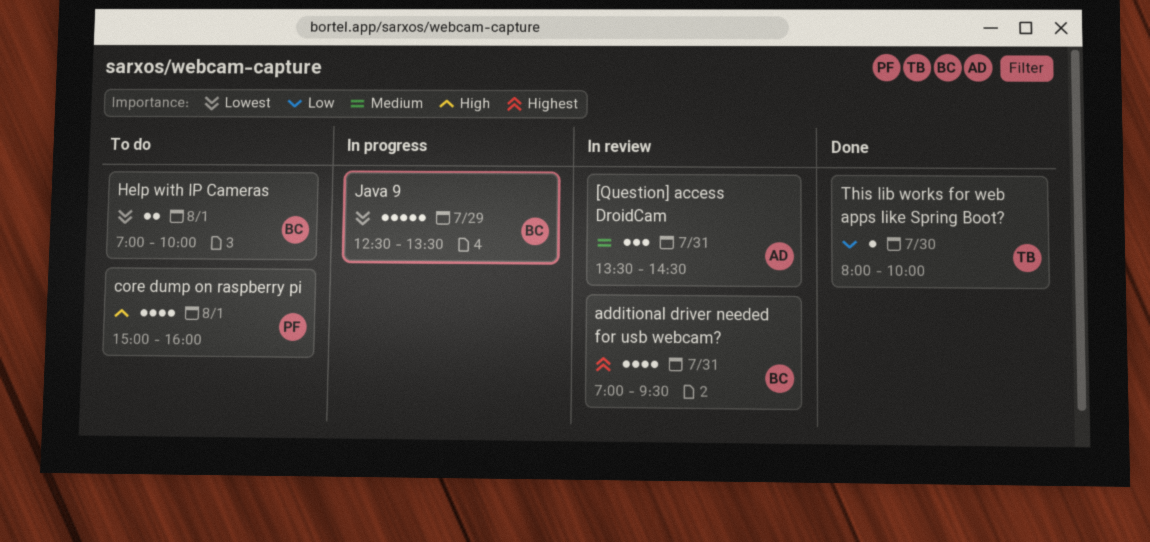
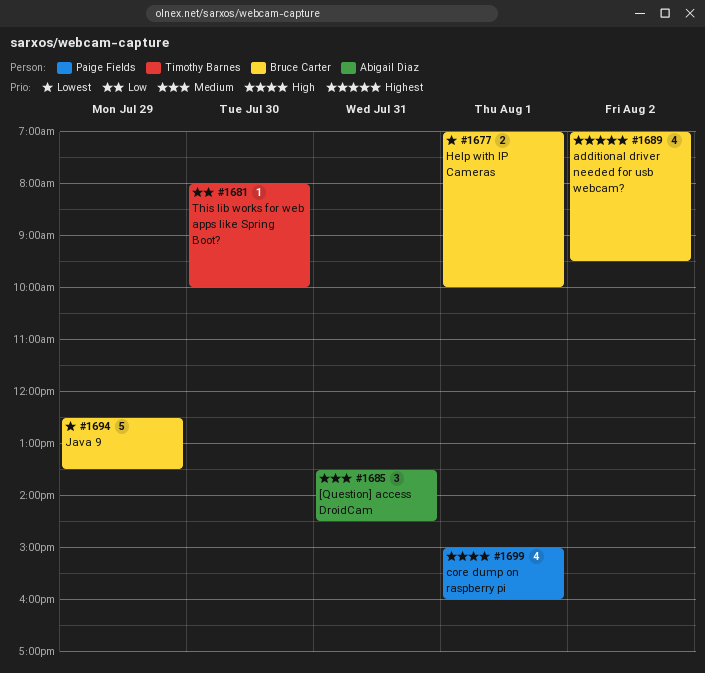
additional driver needed for usb webcam?, day: Jul 31 -> Aug 2

